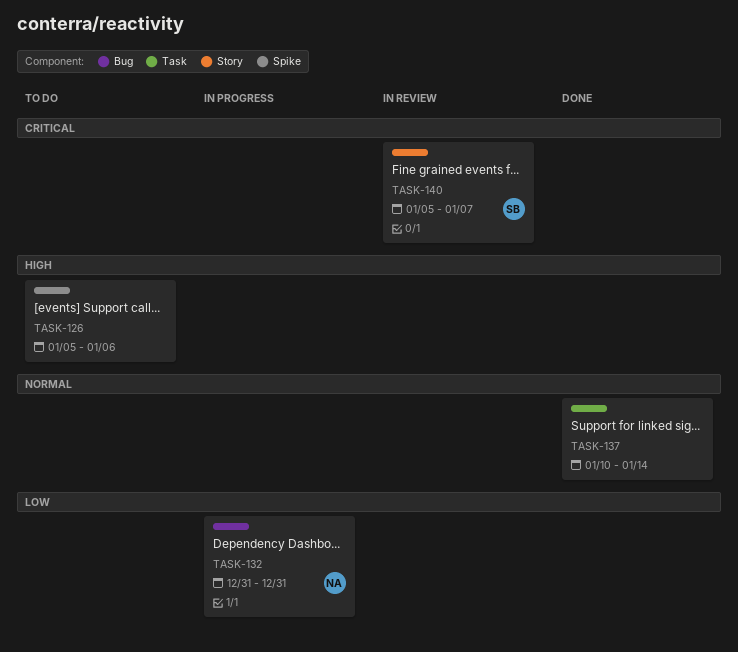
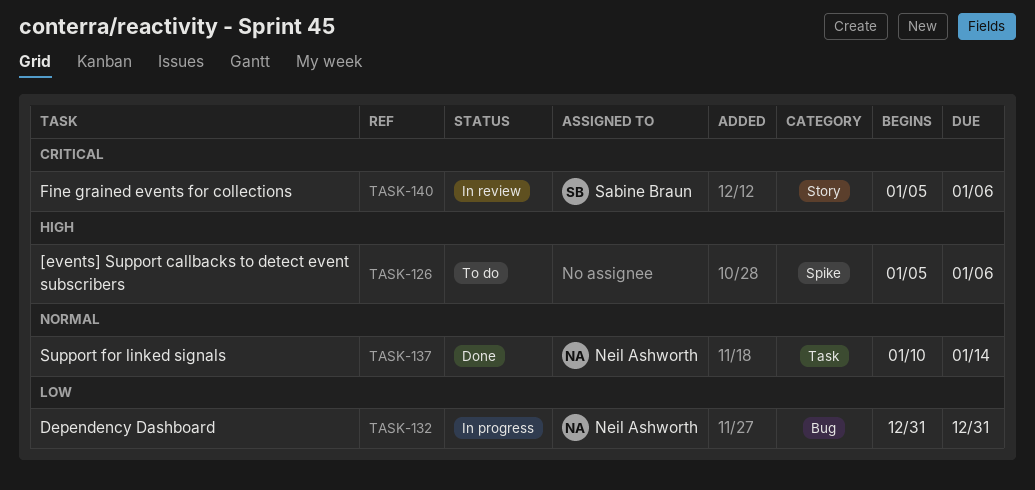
TASK-137, owner: none -> Neil Ashworth
TASK-140, due: Jan 7 -> Jan 6

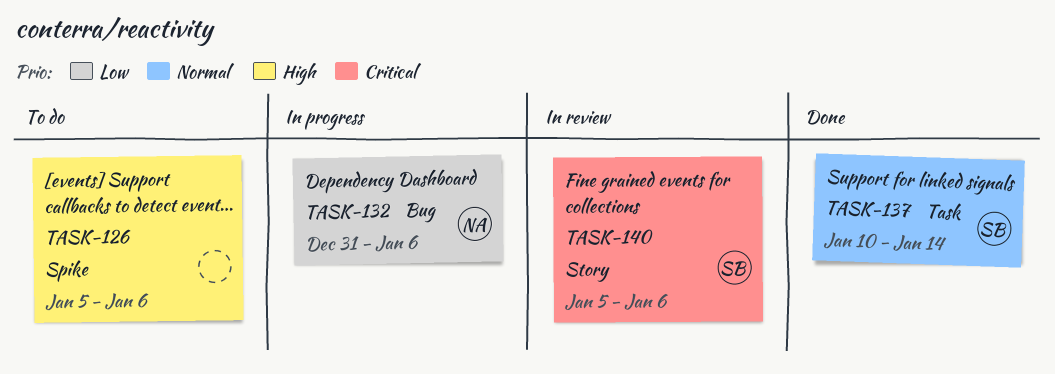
TASK-132, due: Dec 31 -> Jan 6
TASK-137, owner: Neil Ashworth -> Sabine Braun

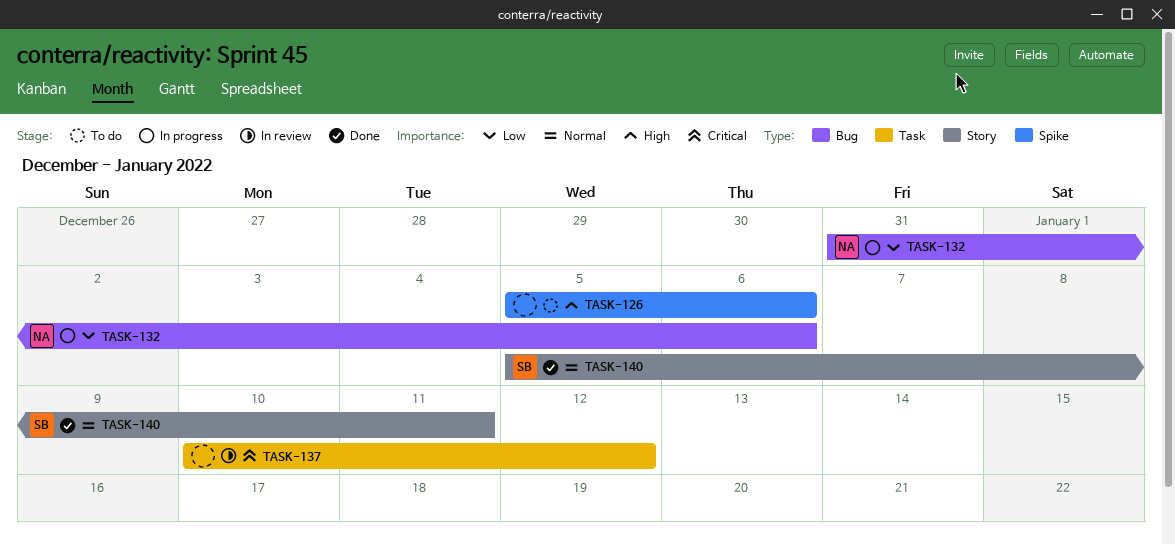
TASK-137, status: Done -> In review
TASK-137, owner: SB -> none
TASK-137, priority: Normal -> Critical
TASK-137, due: Jan 14 -> Jan 12
TASK-140, status: In review -> Done
TASK-140, priority: Critical -> Normal
TASK-140, due: Jan 6 -> Jan 11

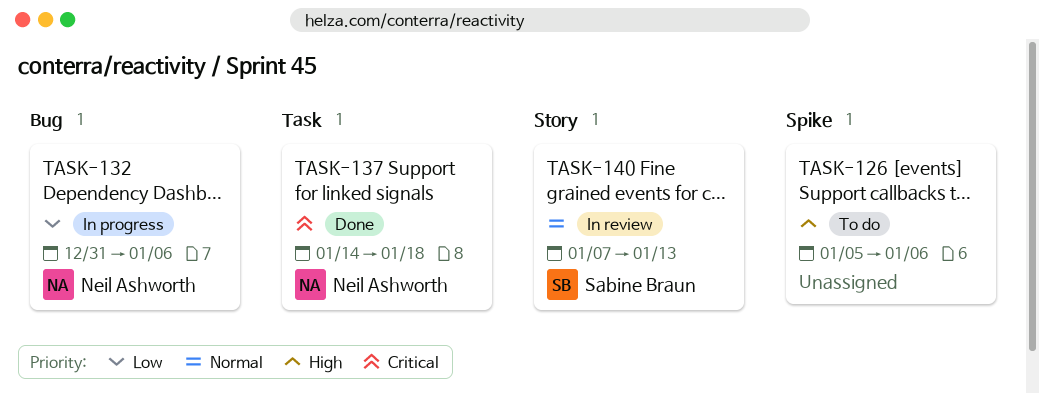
TASK-137, status: In review -> Done
TASK-137, owner: none -> Neil Ashworth
TASK-137, start: Jan 10 -> Jan 14
TASK-137, due: Jan 12 -> Jan 18
TASK-140, status: Done -> In review
TASK-140, start: Jan 5 -> Jan 7
TASK-140, due: Jan 11 -> Jan 13

